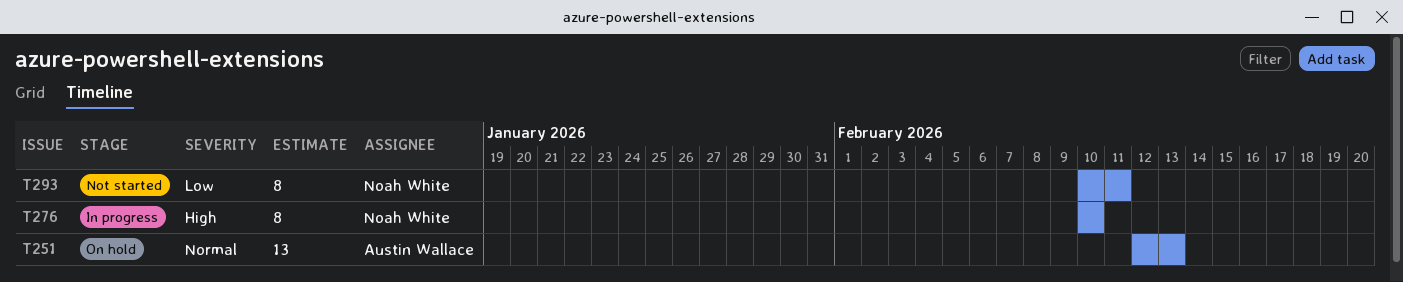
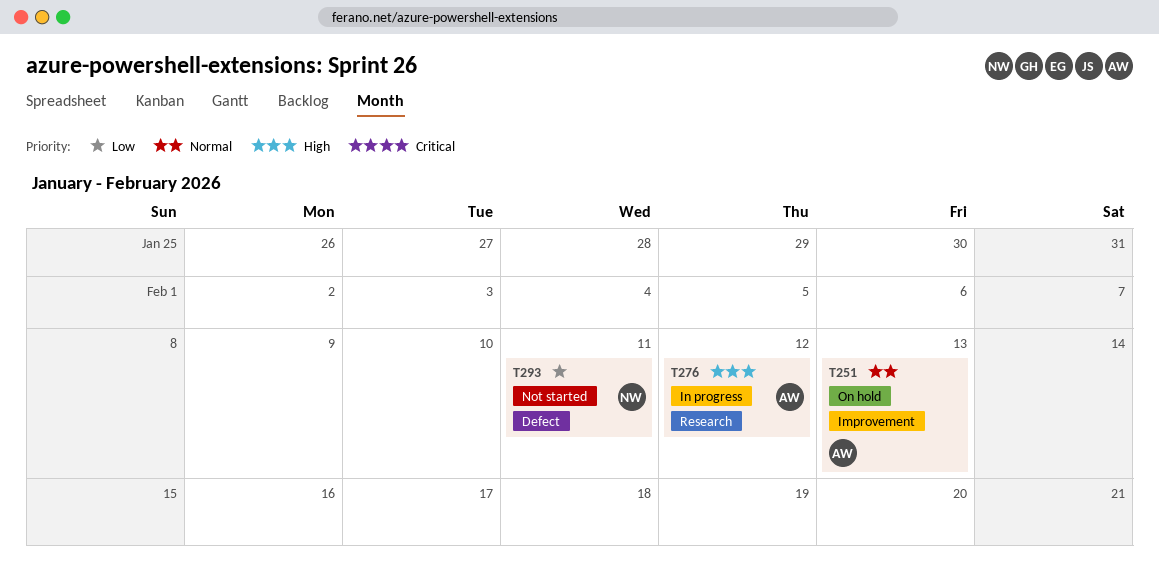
T276, owner: Noah White -> Austin Wallace
T276, due: Feb 10 -> Feb 12

